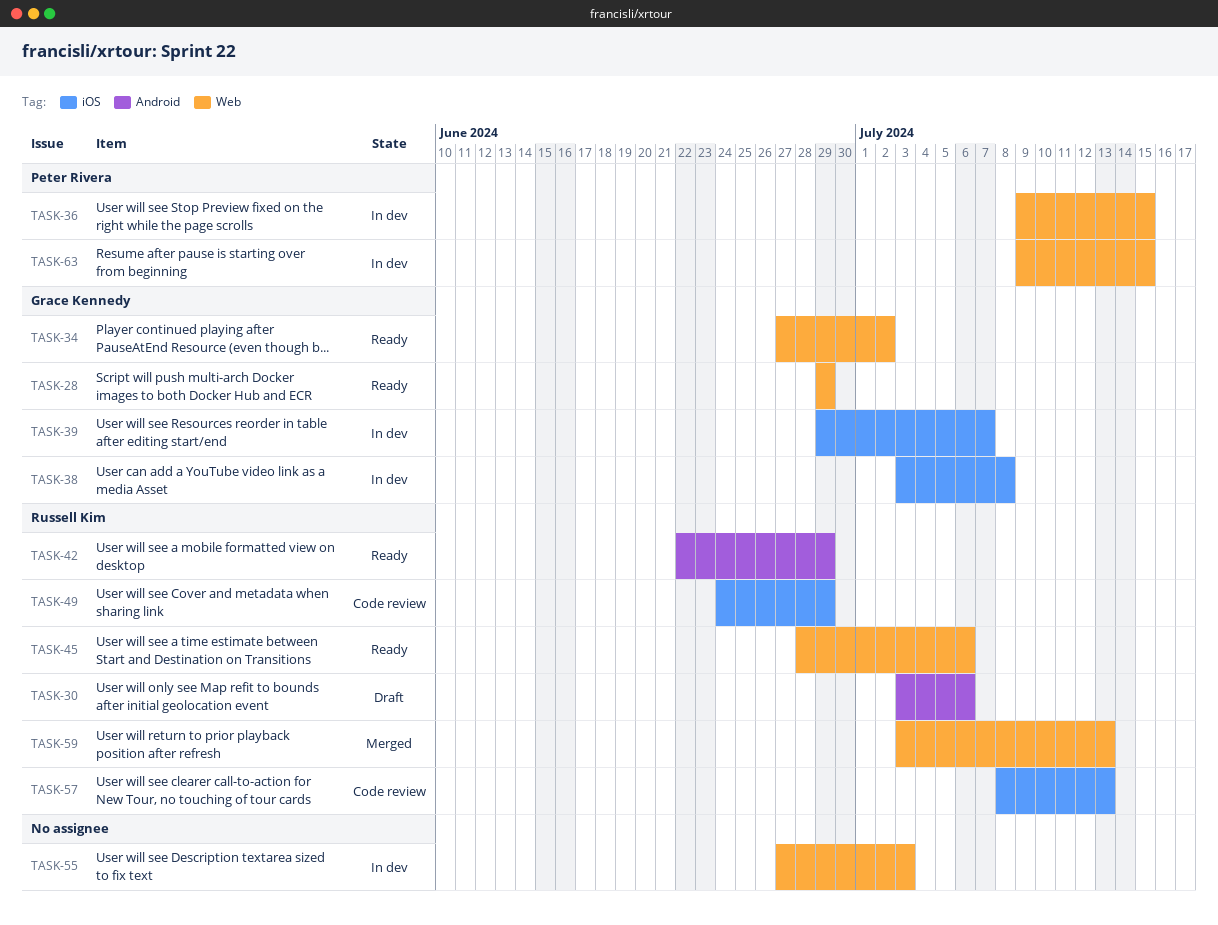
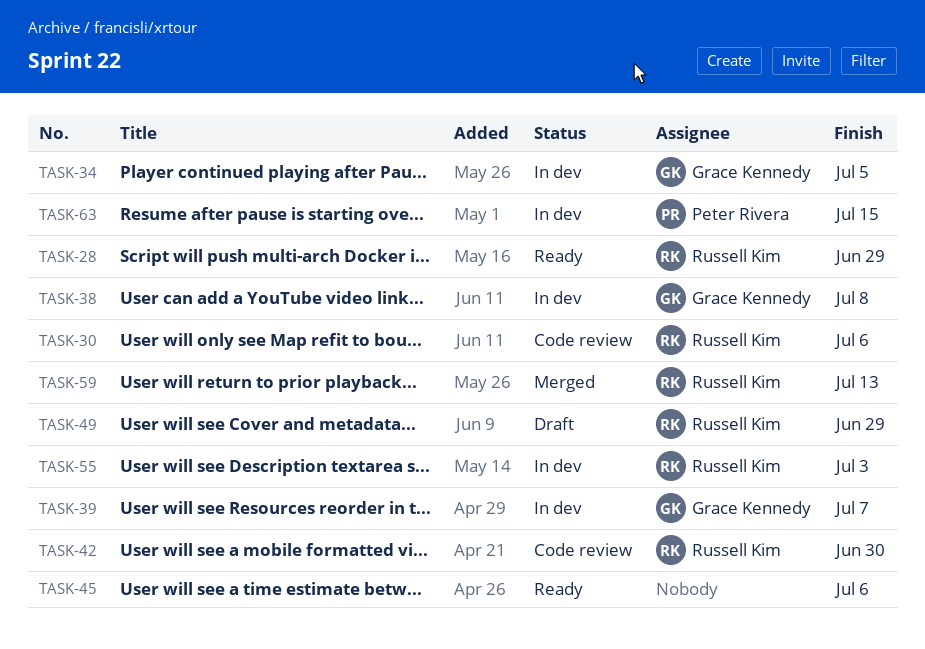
TASK-28, owner: Grace Kennedy -> Russell Kim
TASK-30, status: Draft -> Code review
TASK-34, status: Ready -> In dev
TASK-34, due: Jul 2 -> Jul 5
TASK-36: present -> none
TASK-42, status: Ready -> Code review
TASK-42, due: Jun 29 -> Jun 30
TASK-45, owner: Russell Kim -> none
TASK-49, status: Code review -> Draft
TASK-55, owner: none -> Russell Kim
TASK-57: present -> none

